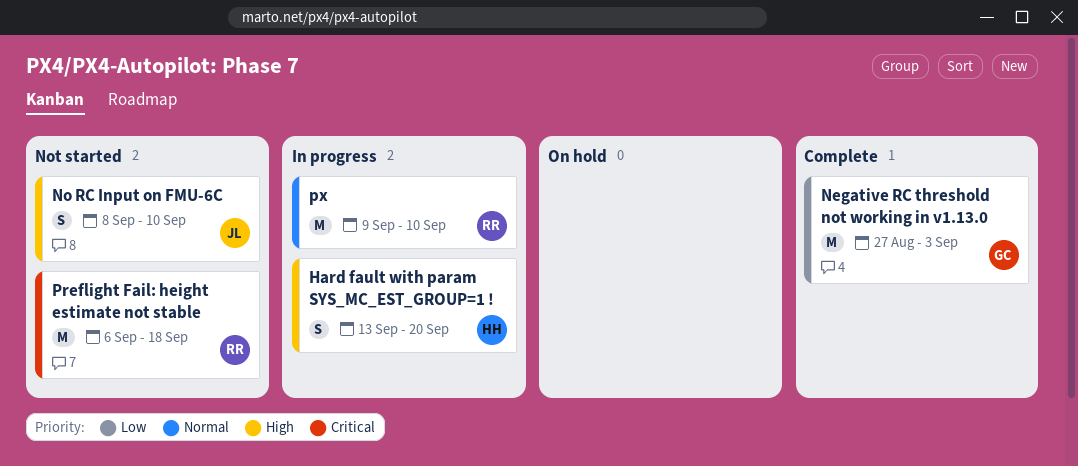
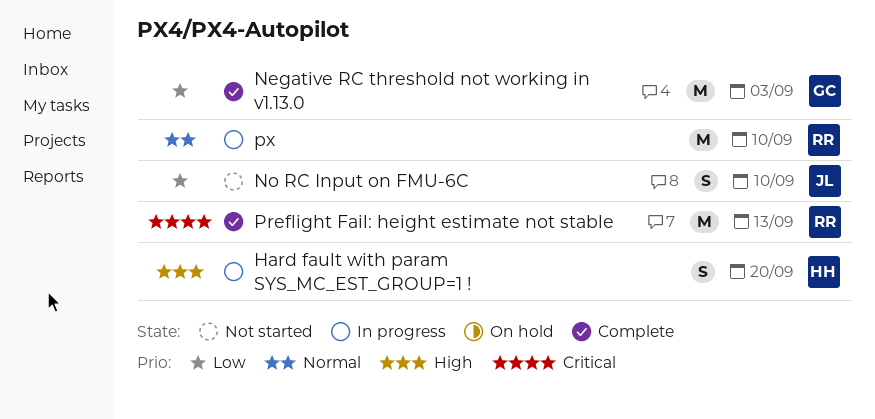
No RC Input on FMU-6C, priority: High -> Low
Preflight Fail: height estimate not stable, status: Not started -> Complete
Preflight Fail: height estimate not stable, due: Sep 18 -> Sep 13

